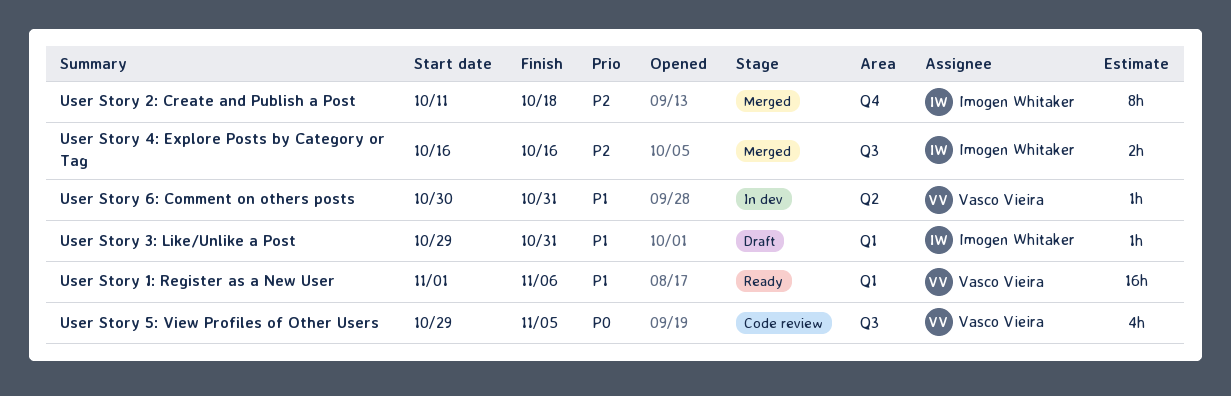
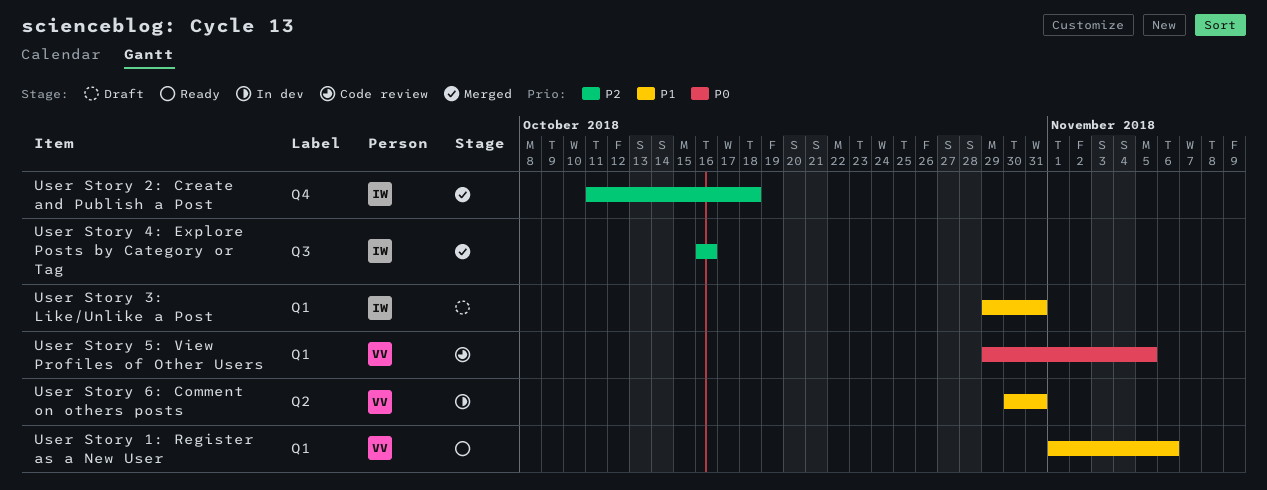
User Story 5: View Profiles of Other Users, label: Q3 -> Q1

